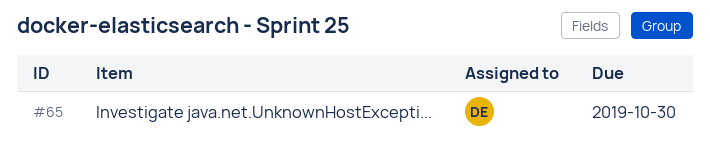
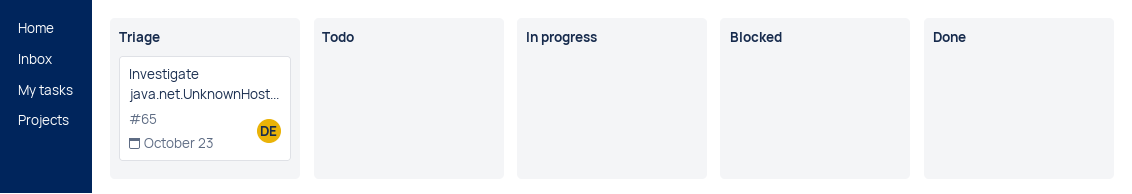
#65, due: Oct 30 -> Oct 23

